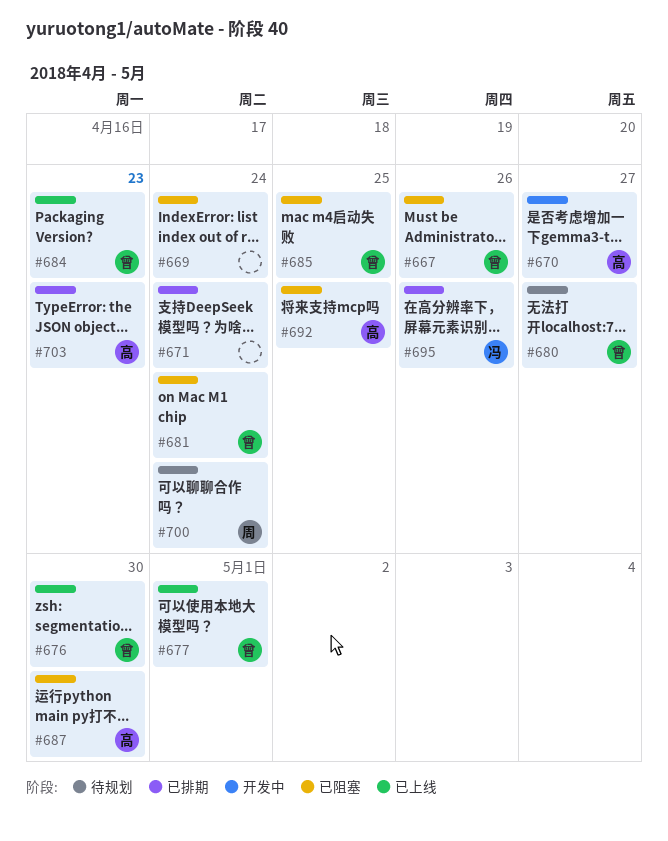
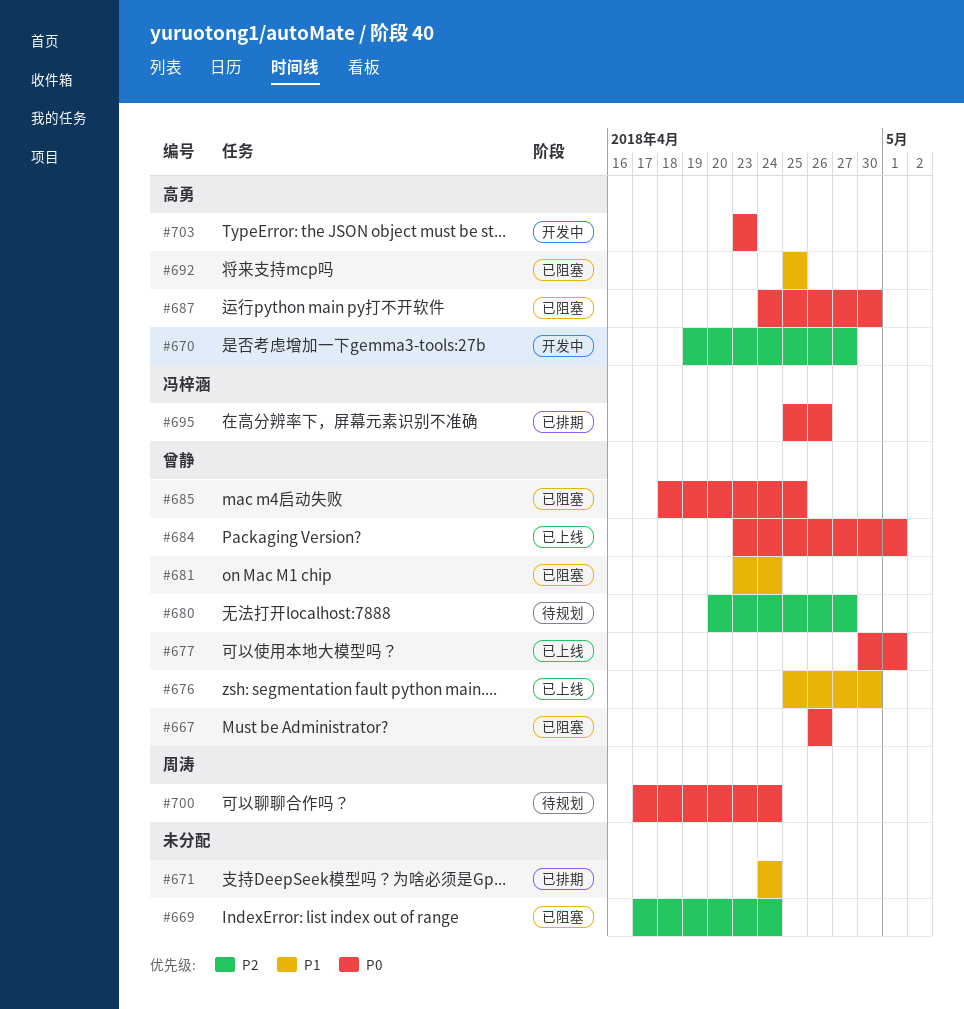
#684, due: Apr 23 -> May 1
#703, status: 已排期 -> 开发中

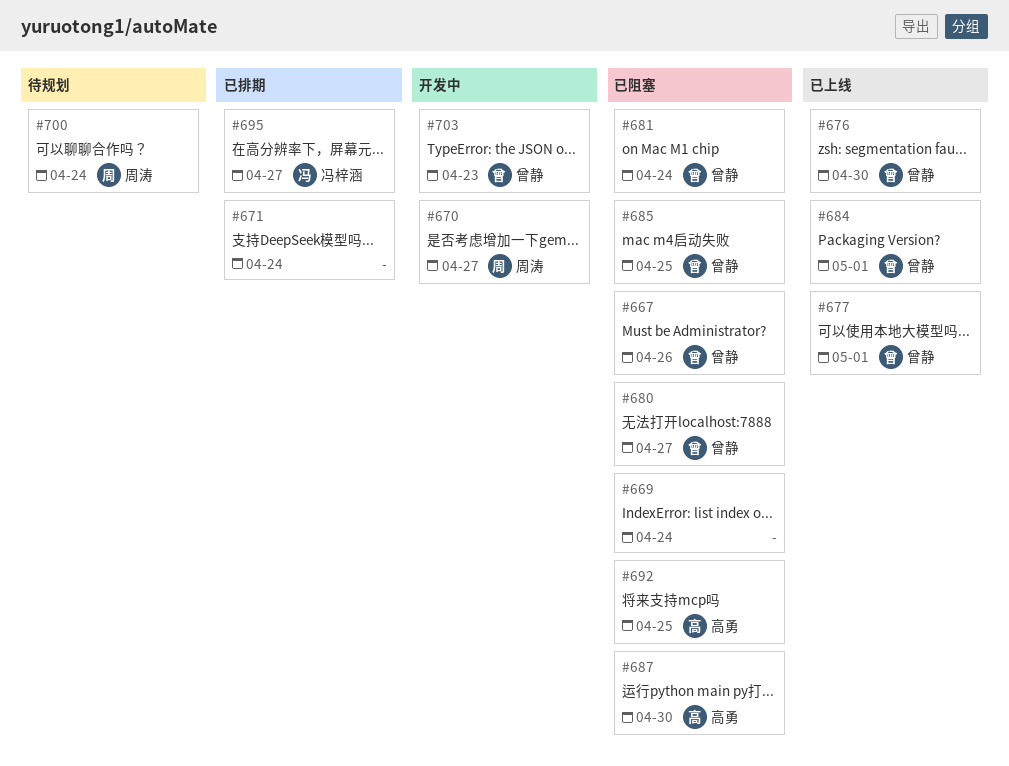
#670, owner: 高勇 -> 周涛
#680, status: 待规划 -> 已阻塞
#695, due: Apr 26 -> Apr 27
#703, owner: 高勇 -> 曾静

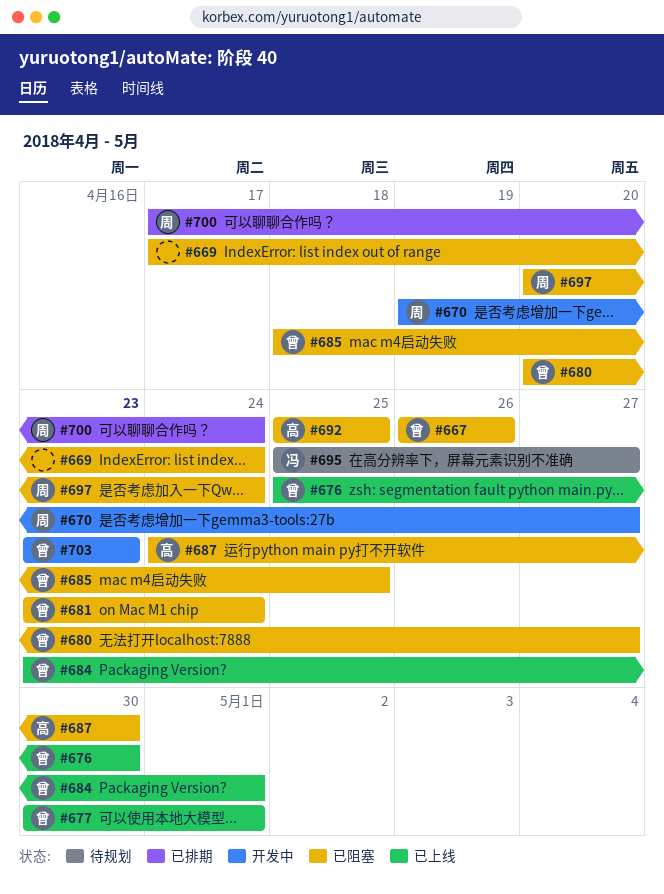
#671: present -> none
#695, status: 已排期 -> 待规划
#697: none -> present
#700, status: 待规划 -> 已排期

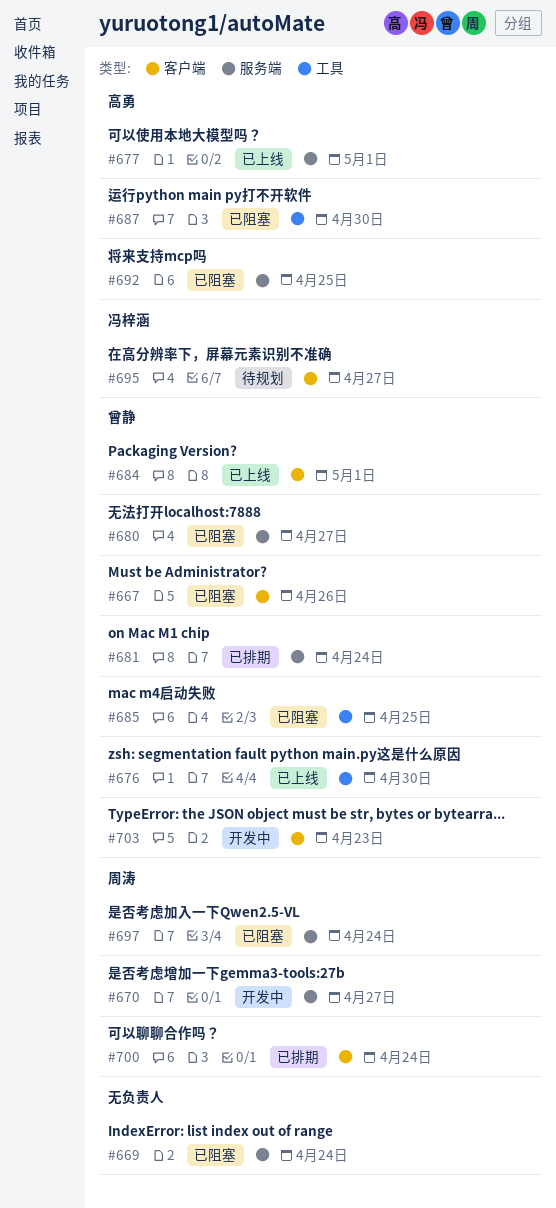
#677, owner: 曾静 -> 高勇
#681, status: 已阻塞 -> 已排期

